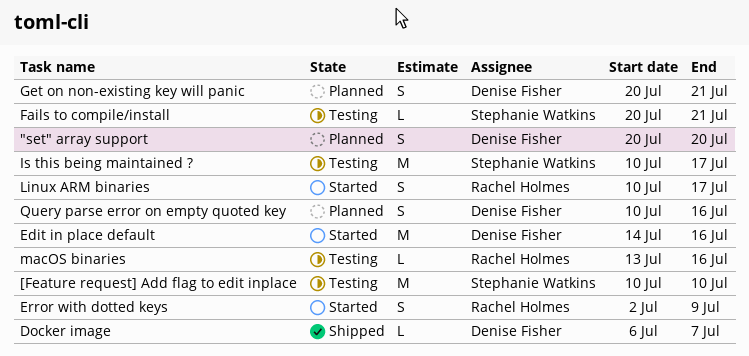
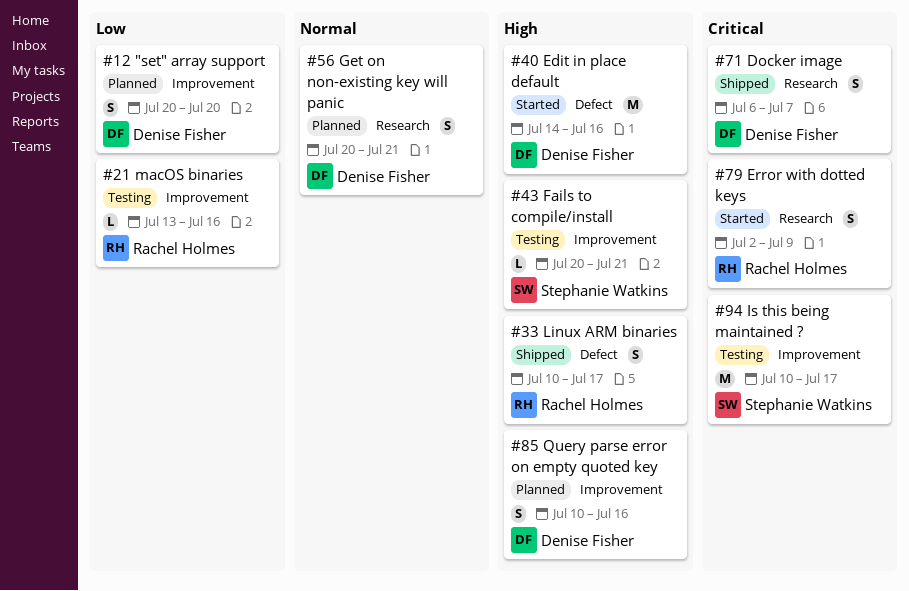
[Feature request] Add flag to edit inplace: present -> none
Docker image, estimate: L -> S
Linux ARM binaries, status: Started -> Shipped

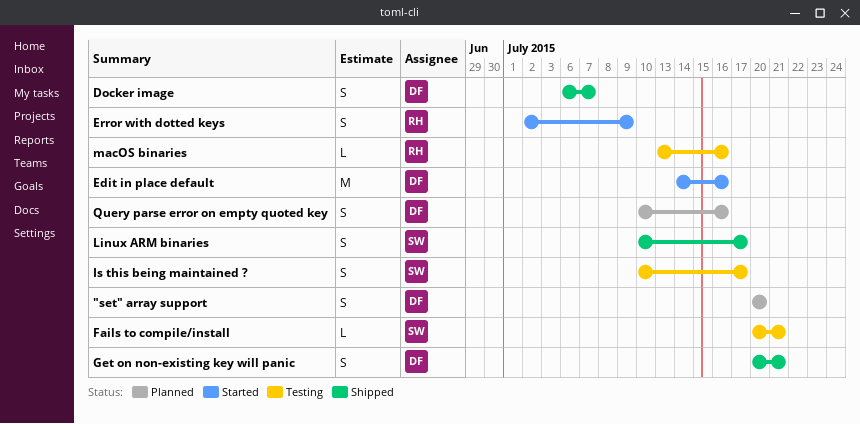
Get on non-existing key will panic, status: Planned -> Shipped
Is this being maintained ?, estimate: M -> S
Linux ARM binaries, owner: Rachel Holmes -> Stephanie Watkins

